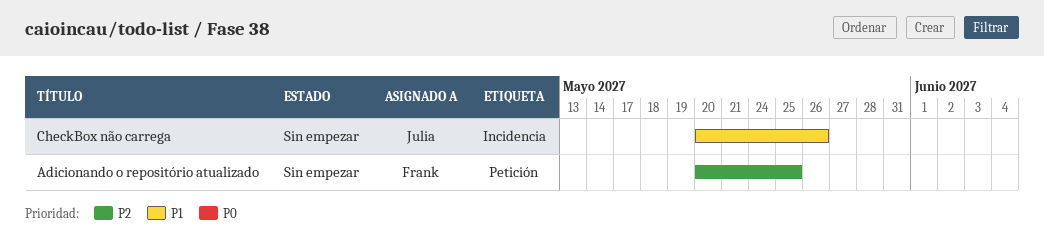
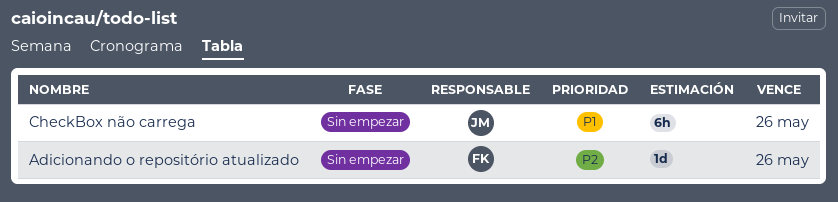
Adicionando o repositório atualizado, due: May 25 -> May 26

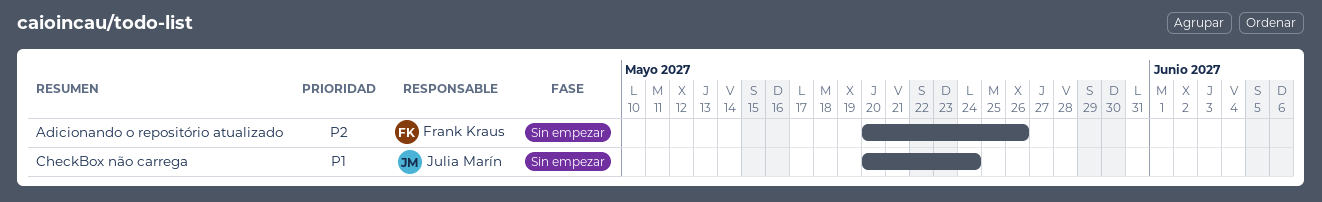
CheckBox não carrega, due: May 26 -> May 24

